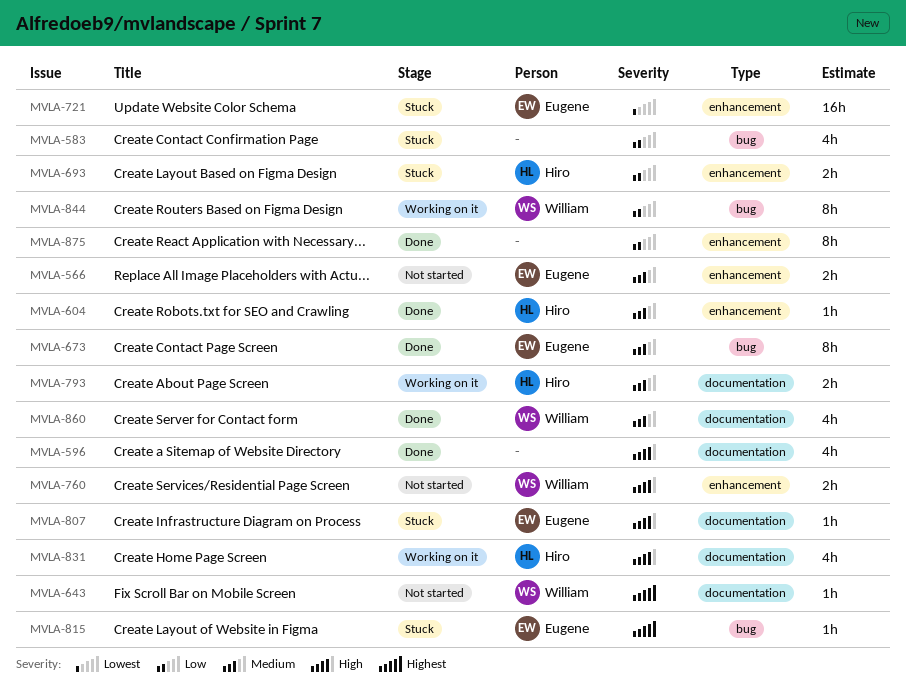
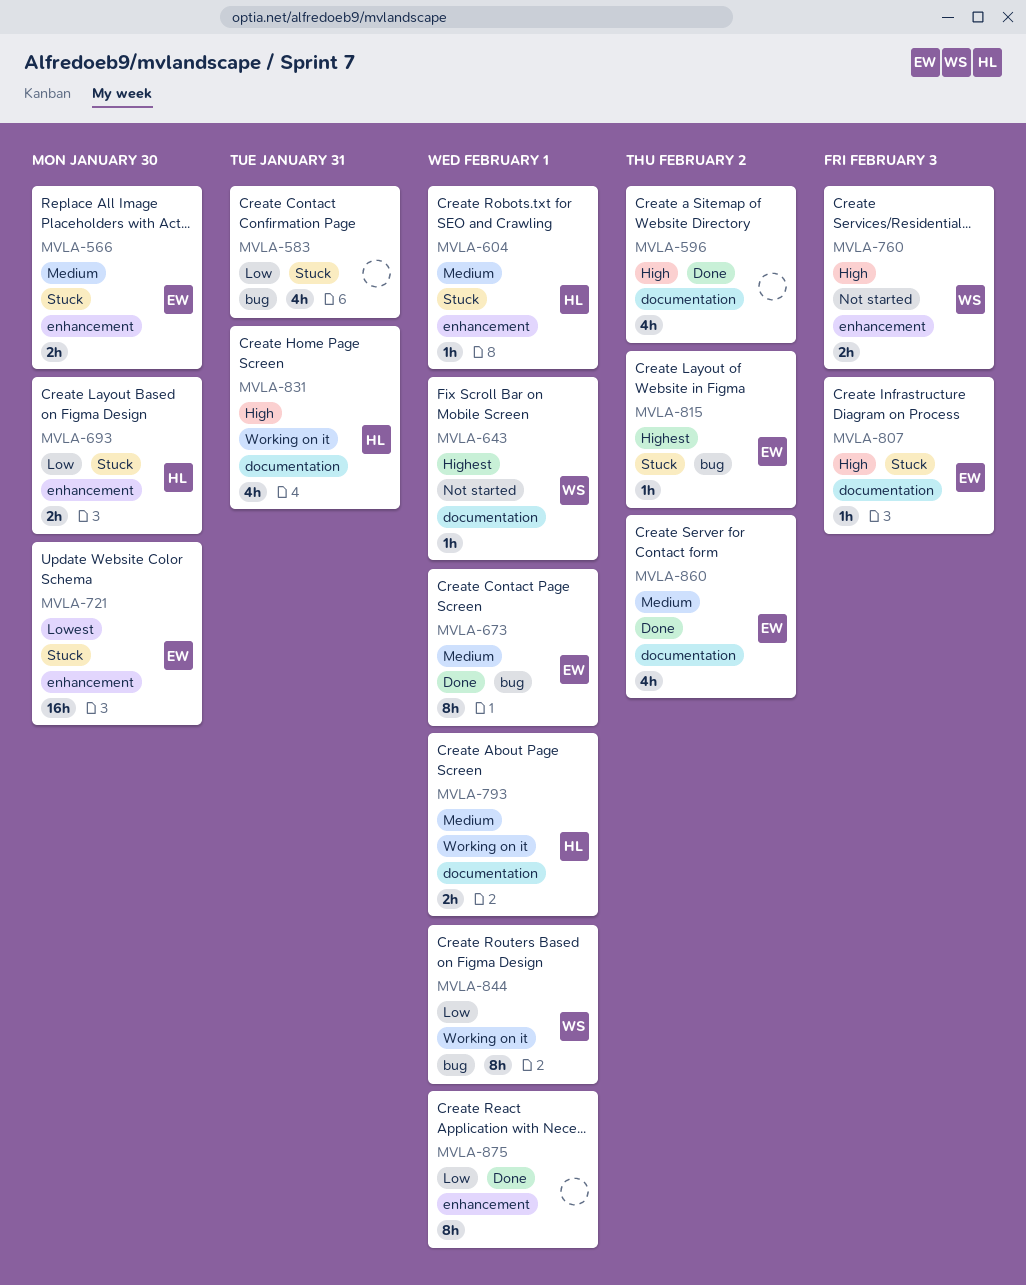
MVLA-566, status: Not started -> Stuck
MVLA-604, status: Done -> Stuck
MVLA-860, owner: William -> Eugene

